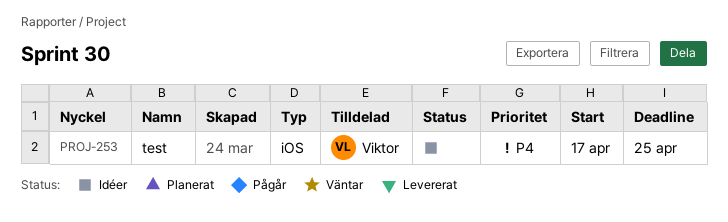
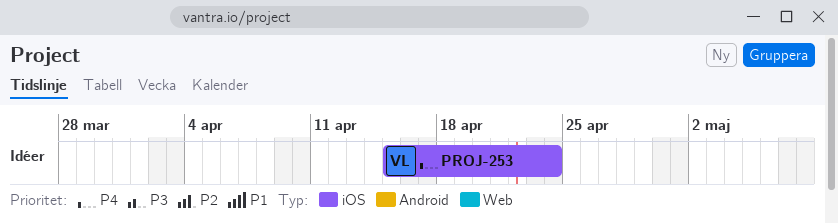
PROJ-253, start: Apr 17 -> Apr 15
PROJ-253, due: Apr 25 -> Apr 24

